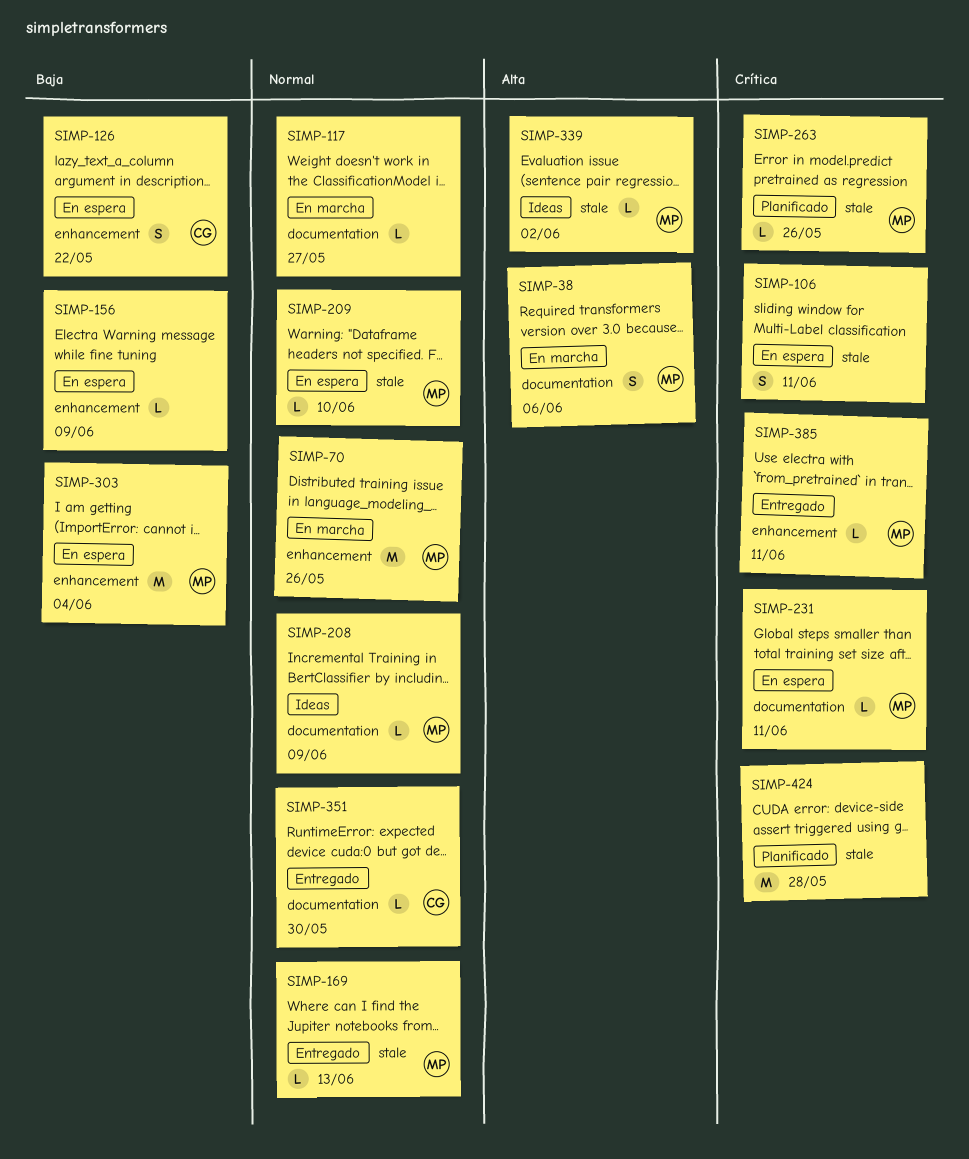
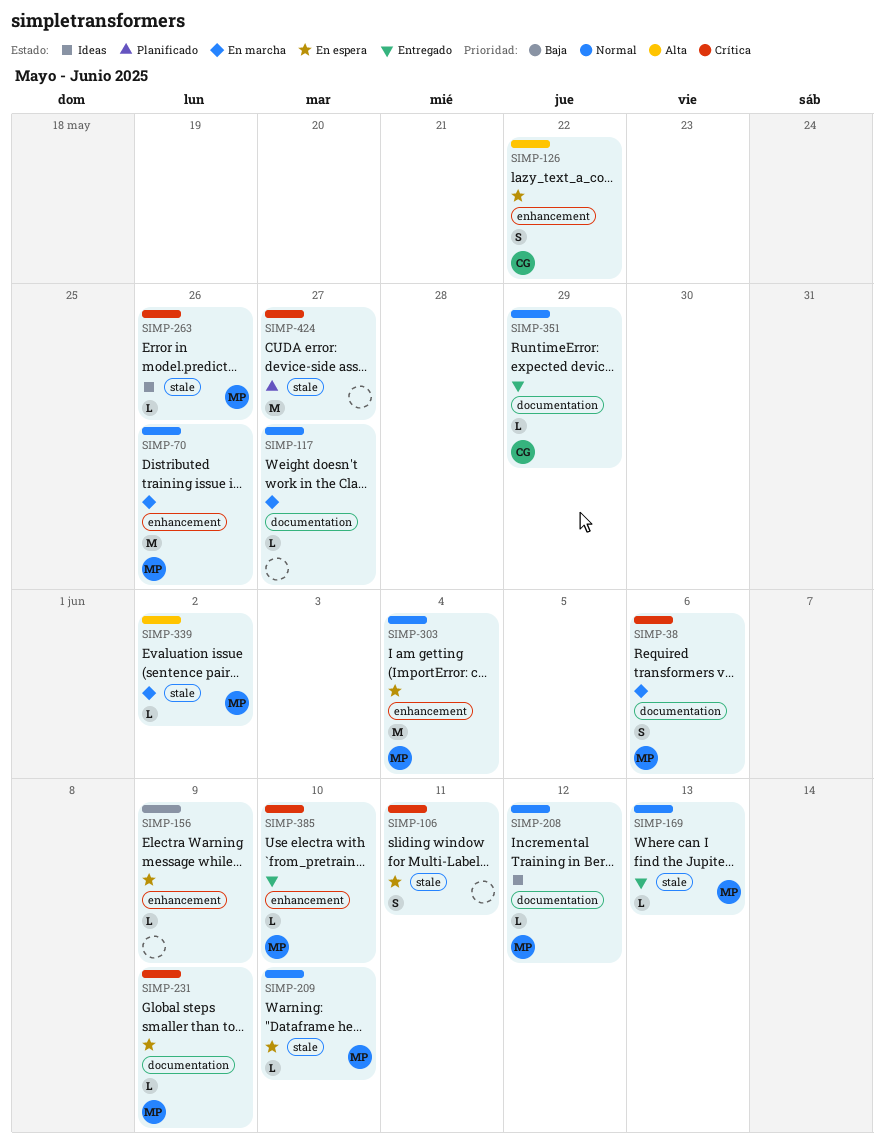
SIMP-38, priority: Alta -> Crítica
SIMP-126, priority: Baja -> Alta
SIMP-208, due: Jun 9 -> Jun 12
SIMP-231, due: Jun 11 -> Jun 9
SIMP-263, status: Planificado -> Ideas
SIMP-303, priority: Baja -> Normal
SIMP-339, status: Ideas -> En marcha
SIMP-351, due: May 30 -> May 29
SIMP-385, due: Jun 11 -> Jun 10
SIMP-424, due: May 28 -> May 27

